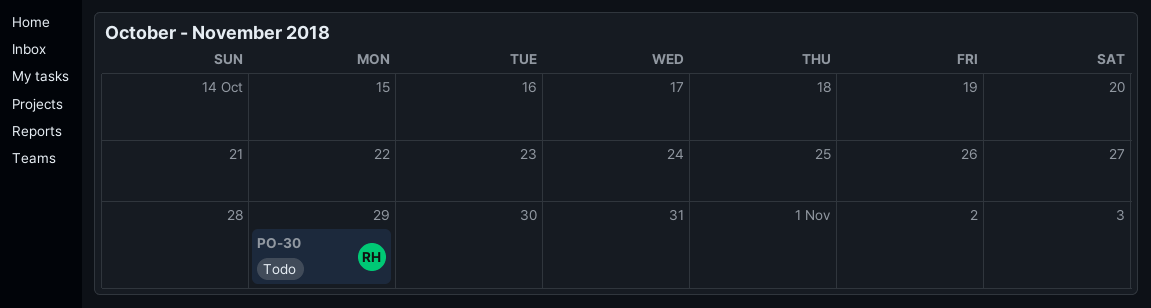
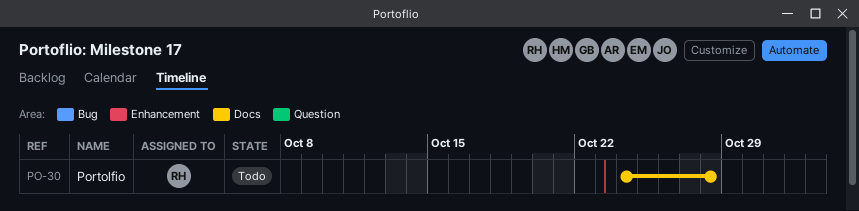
PO-30, due: Oct 29 -> Oct 28

